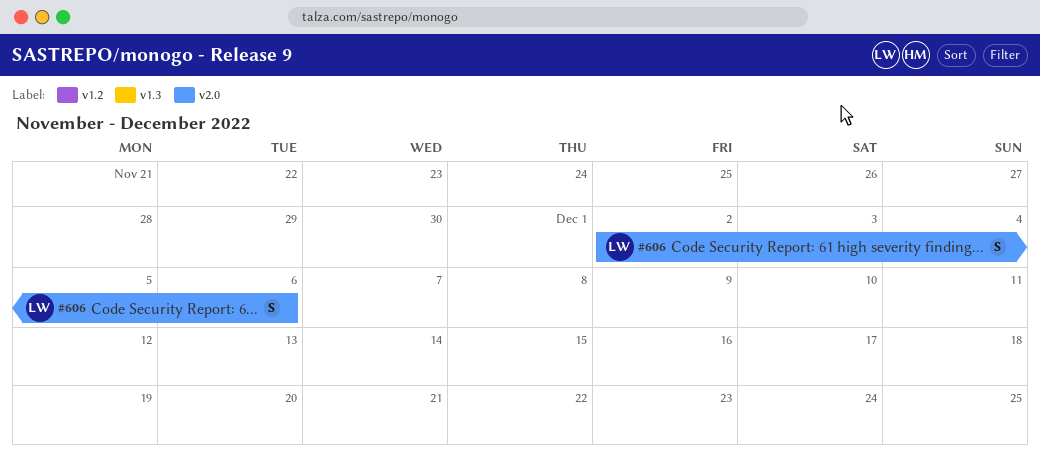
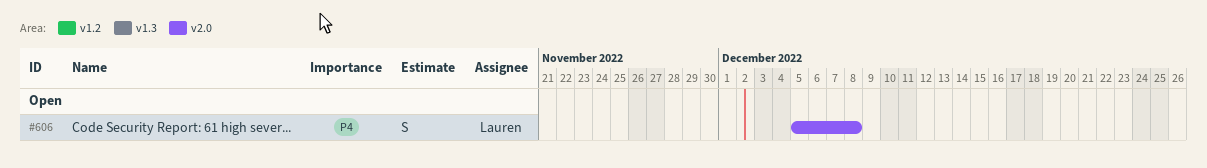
#606, start: Dec 2 -> Dec 5
#606, due: Dec 6 -> Dec 8

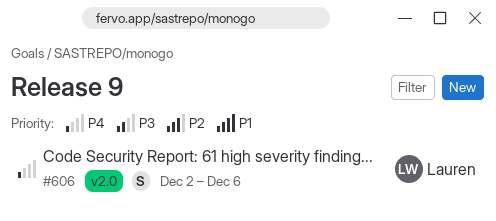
#606, start: Dec 5 -> Dec 2
#606, due: Dec 8 -> Dec 6

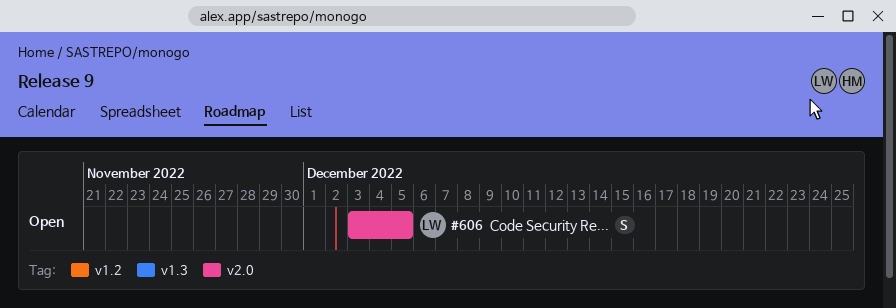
#606, start: Dec 2 -> Dec 3
#606, due: Dec 6 -> Dec 5

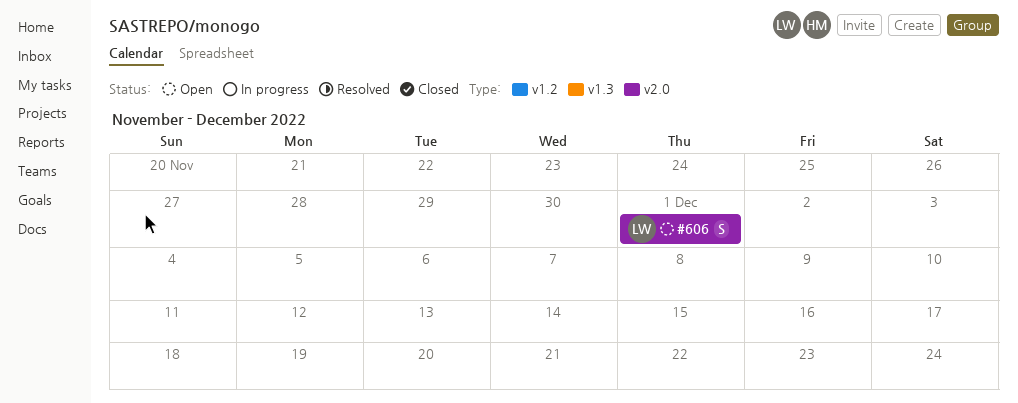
#606, start: Dec 3 -> Dec 1
#606, due: Dec 5 -> Dec 1

